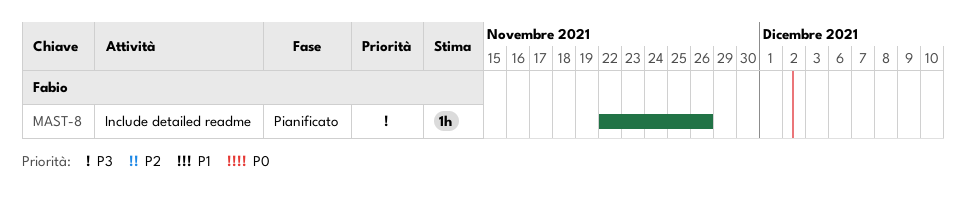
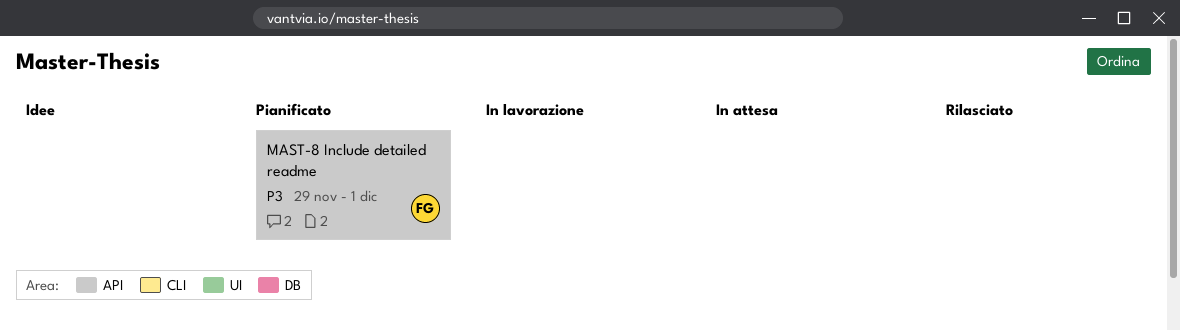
MAST-8, start: Nov 22 -> Nov 29
MAST-8, due: Nov 26 -> Dec 1

